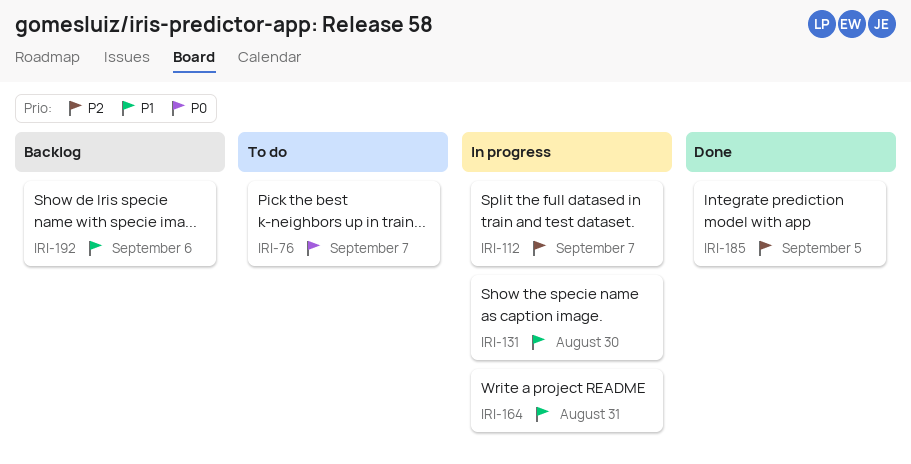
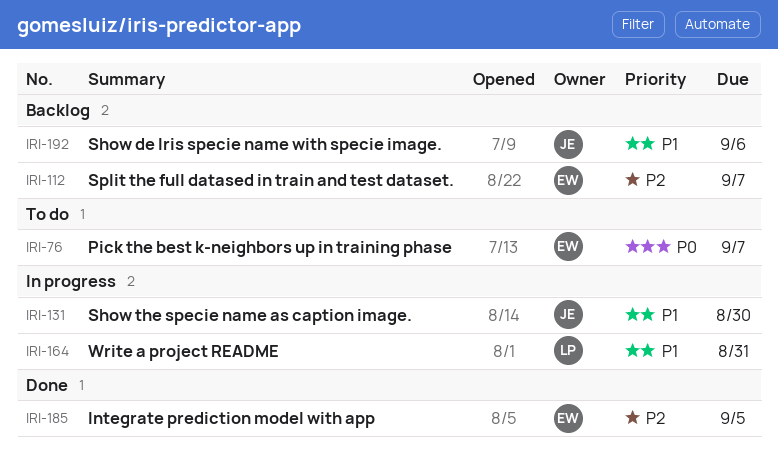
IRI-112, status: In progress -> Backlog

